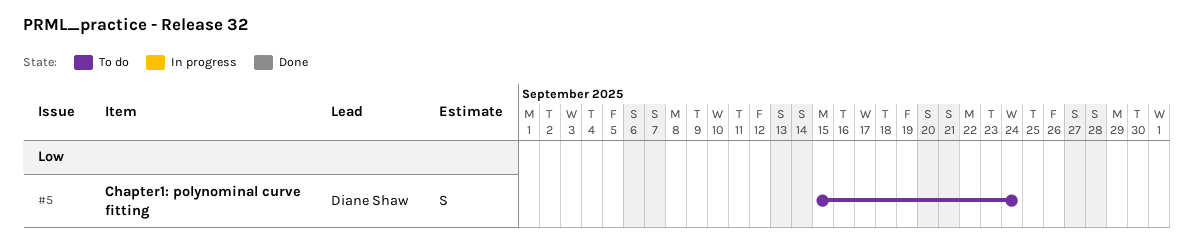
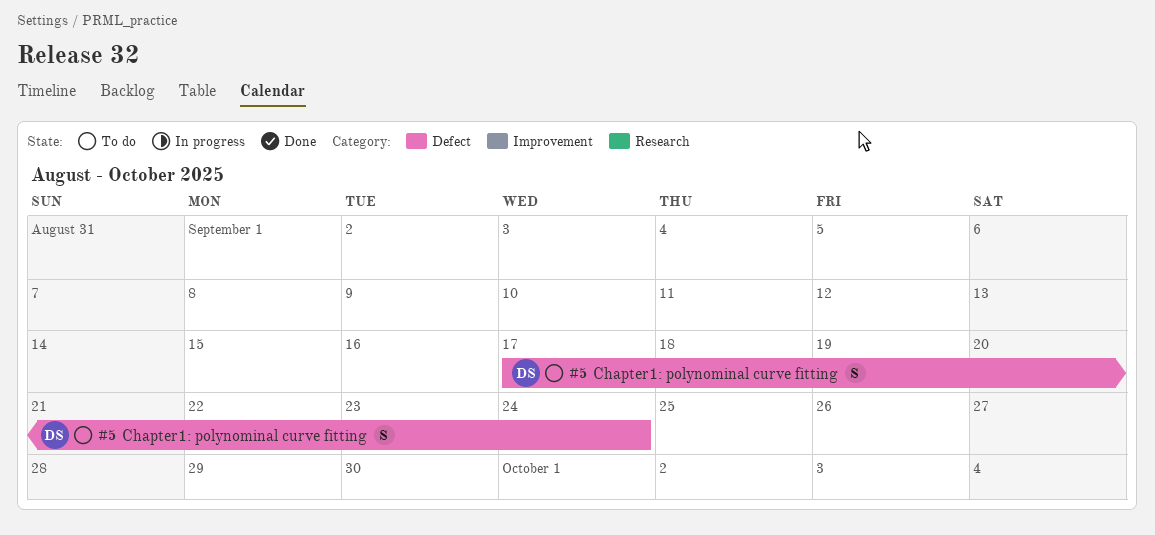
#5, start: Sep 15 -> Sep 17

